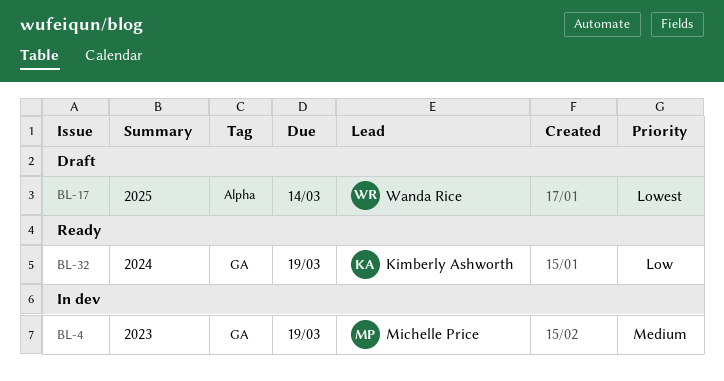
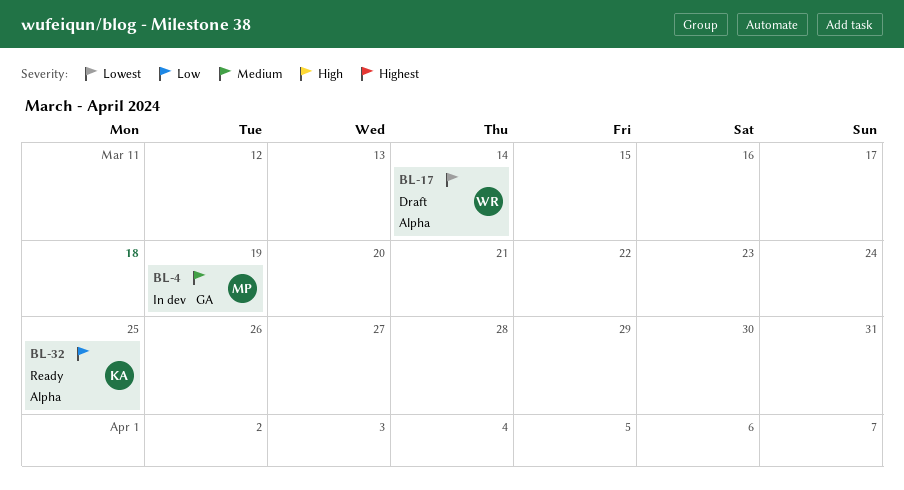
BL-32, label: GA -> Alpha
BL-32, due: Mar 19 -> Mar 25

